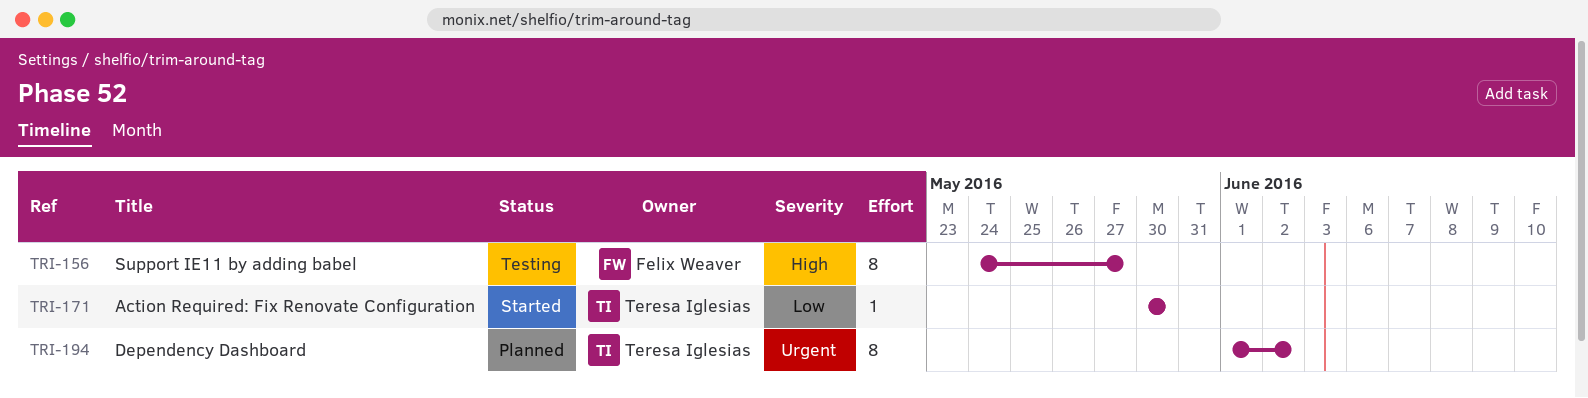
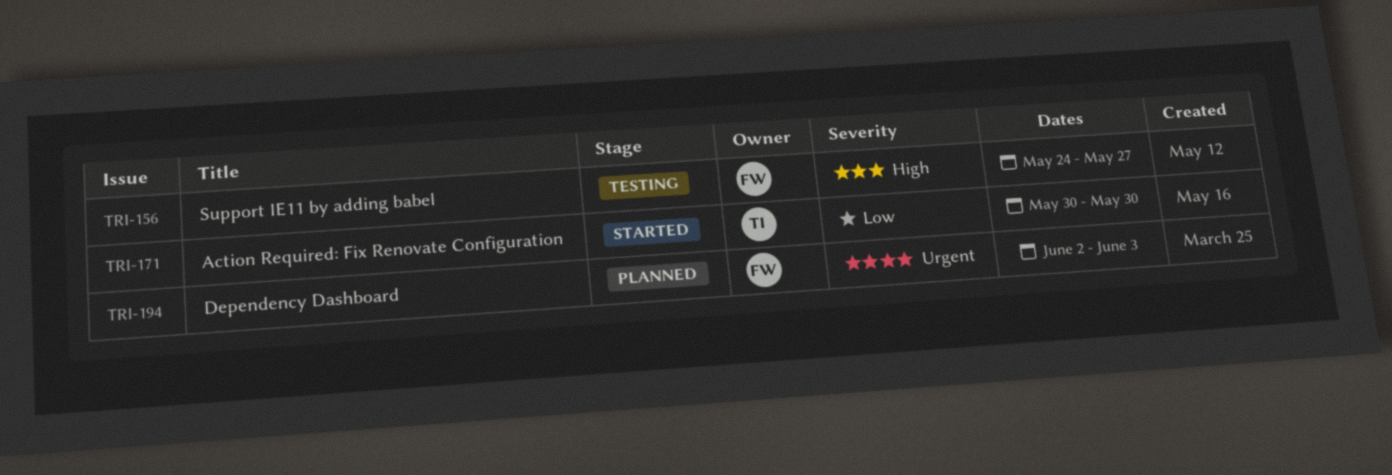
TRI-194, owner: Teresa Iglesias -> Felix Weaver
TRI-194, start: Jun 1 -> Jun 2
TRI-194, due: Jun 2 -> Jun 3

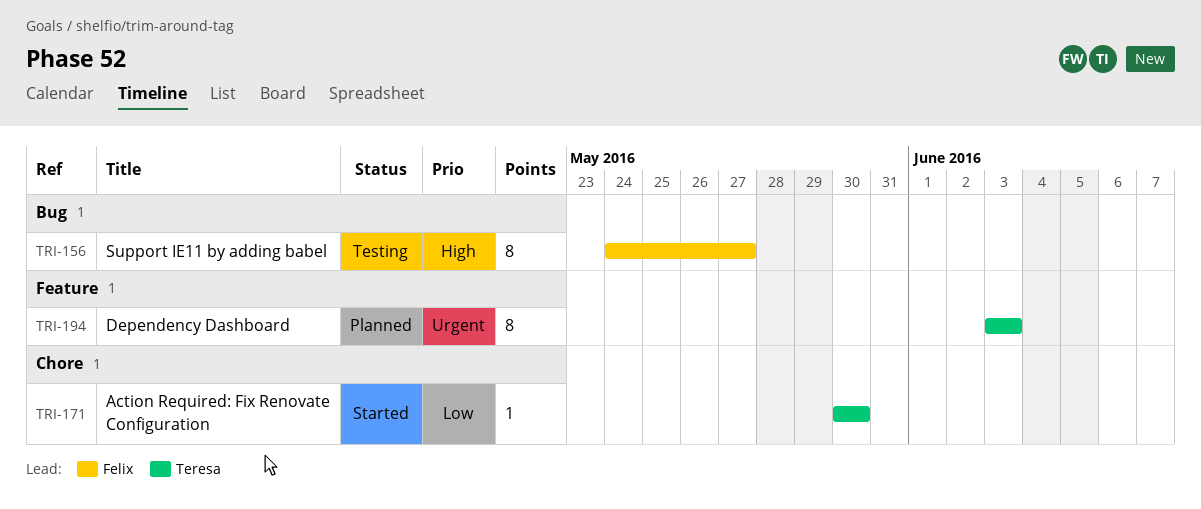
TRI-194, owner: Felix -> Teresa
TRI-194, start: Jun 2 -> Jun 3

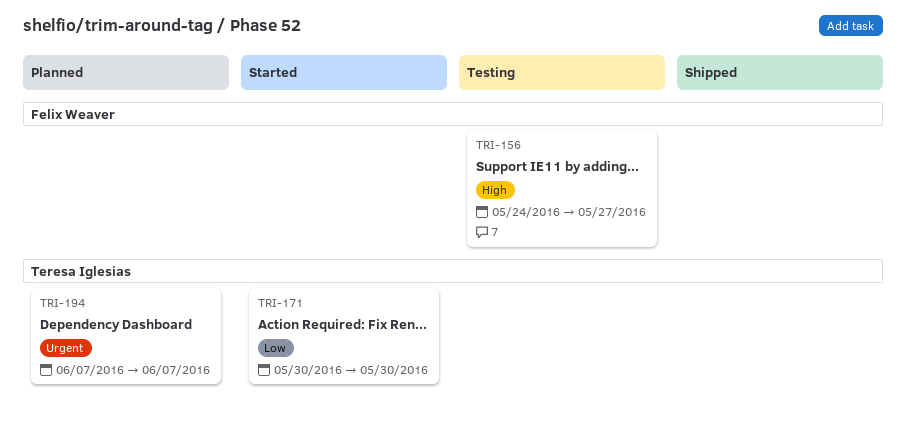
TRI-194, start: Jun 3 -> Jun 7
TRI-194, due: Jun 3 -> Jun 7

